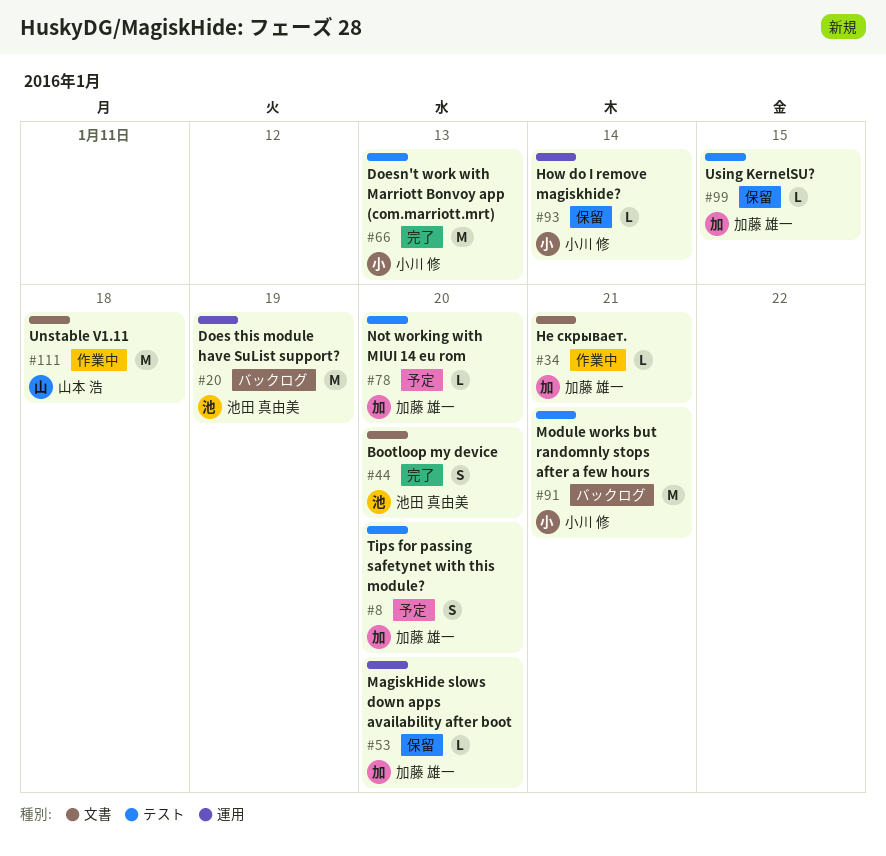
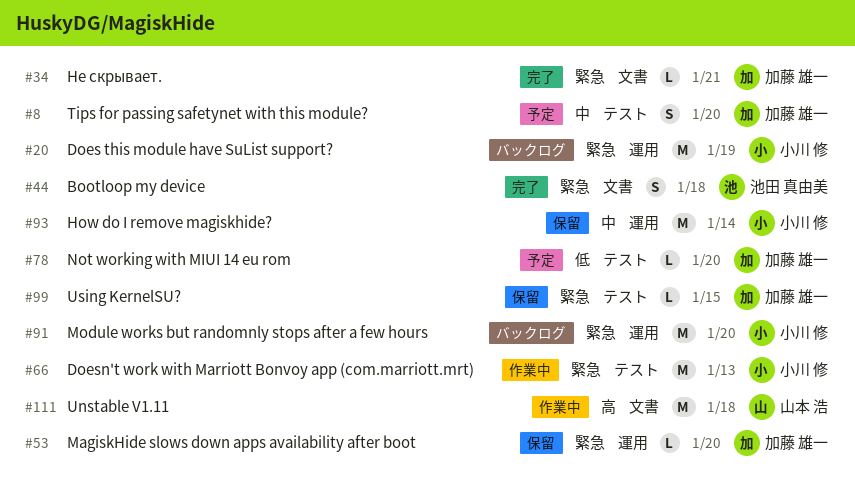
#20, owner: 池田 真由美 -> 小川 修
#34, status: 作業中 -> 完了
#44, due: Jan 20 -> Jan 18
#66, status: 完了 -> 作業中
#91, label: テスト -> 運用
#91, due: Jan 21 -> Jan 20
#93, estimate: L -> M

